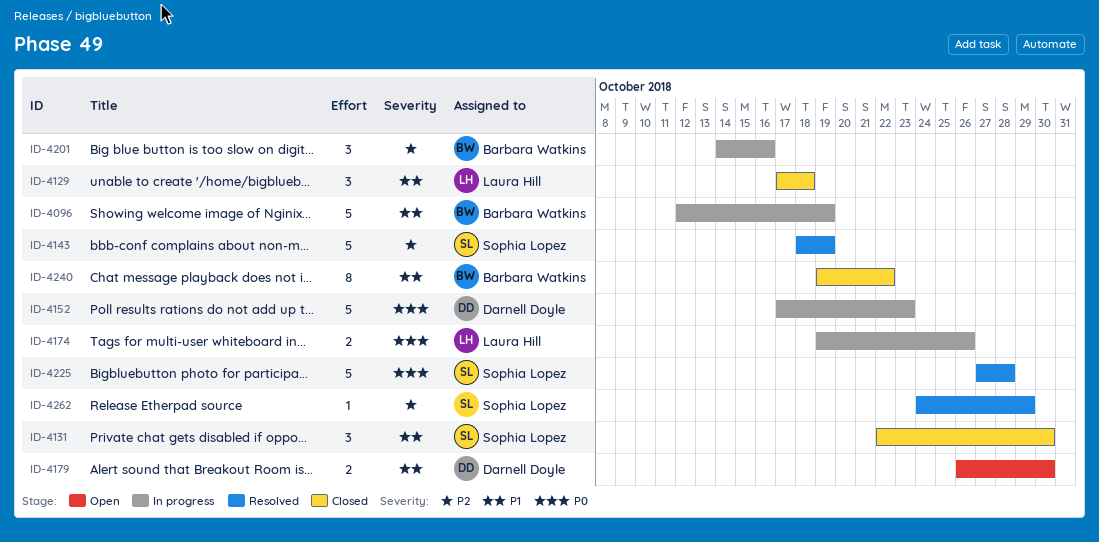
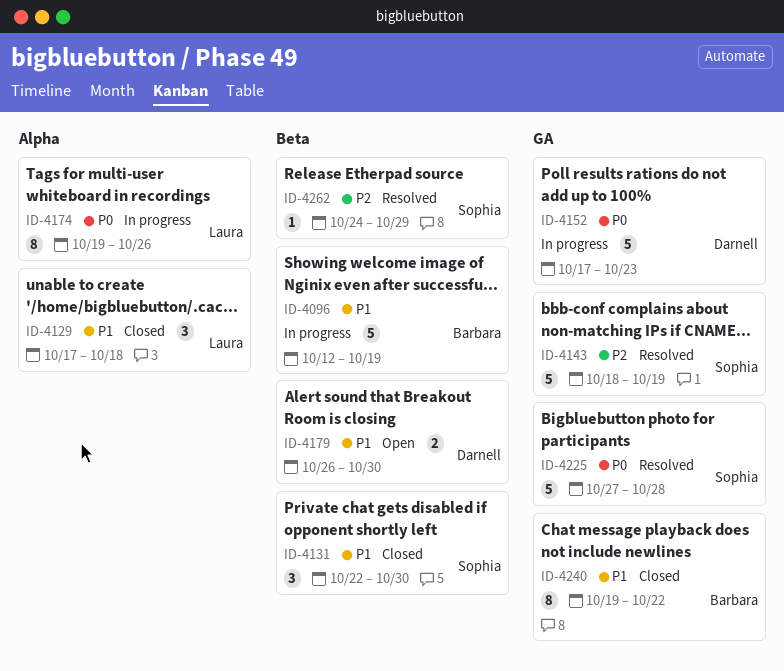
ID-4174, estimate: 2 -> 8
ID-4201: present -> none

